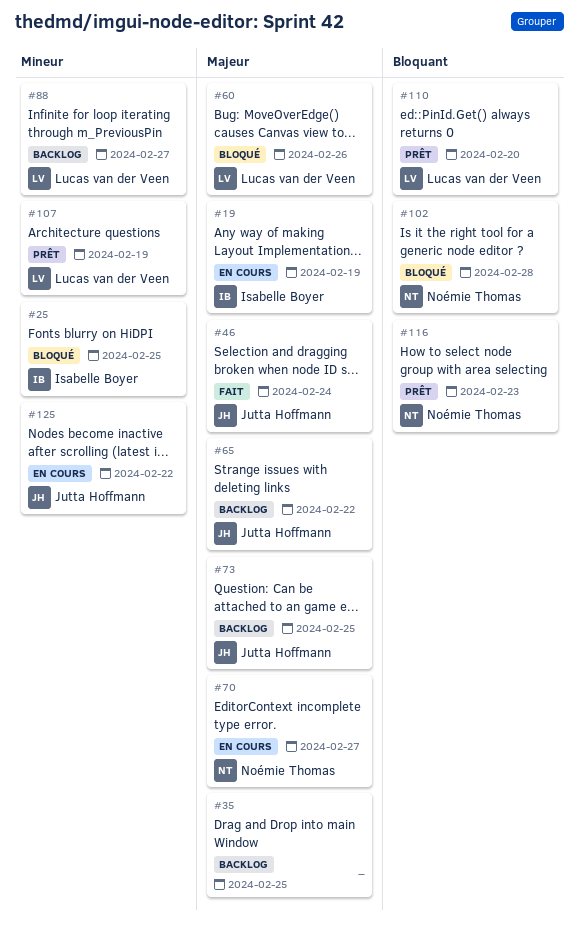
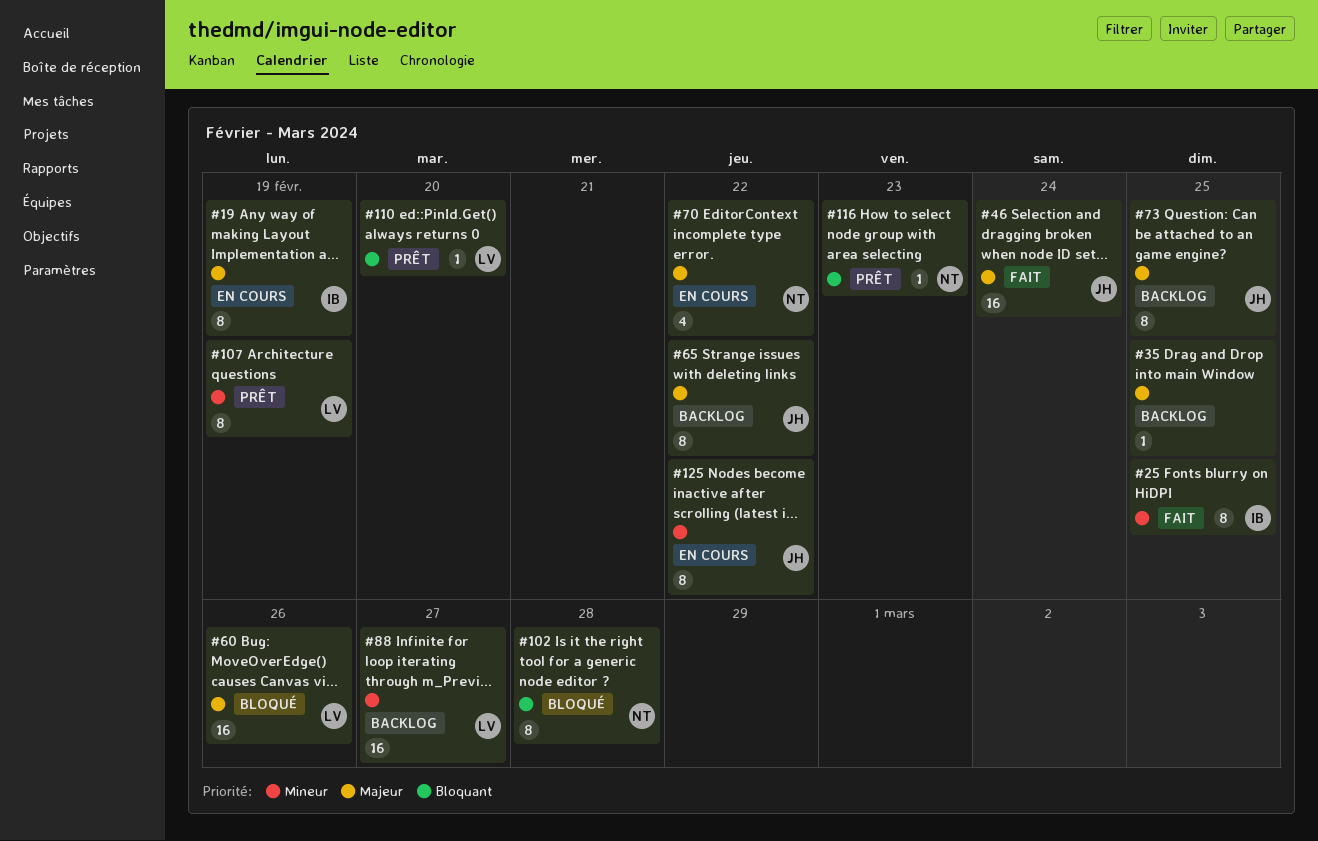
#25, status: Bloqué -> Fait
#70, due: Feb 27 -> Feb 22

